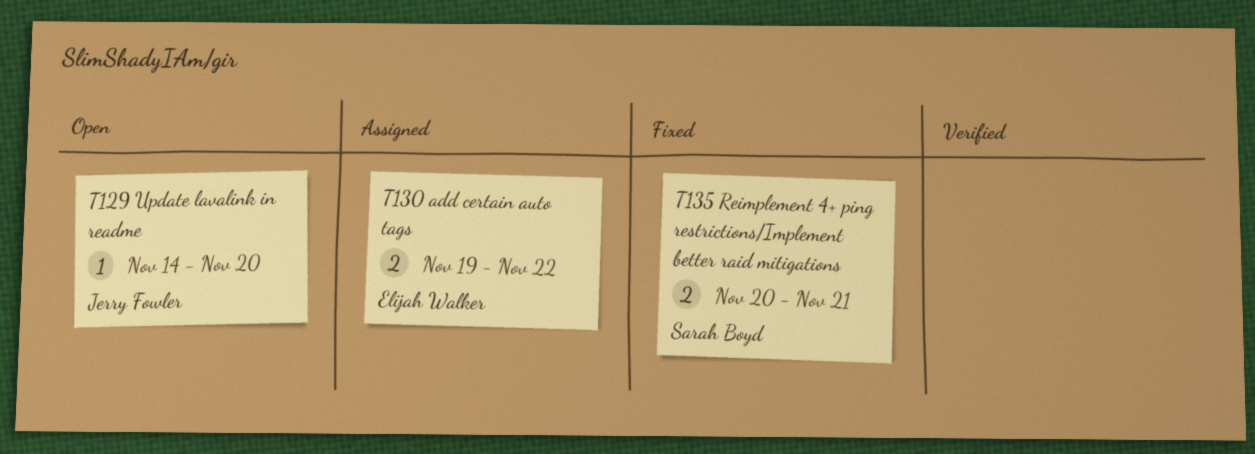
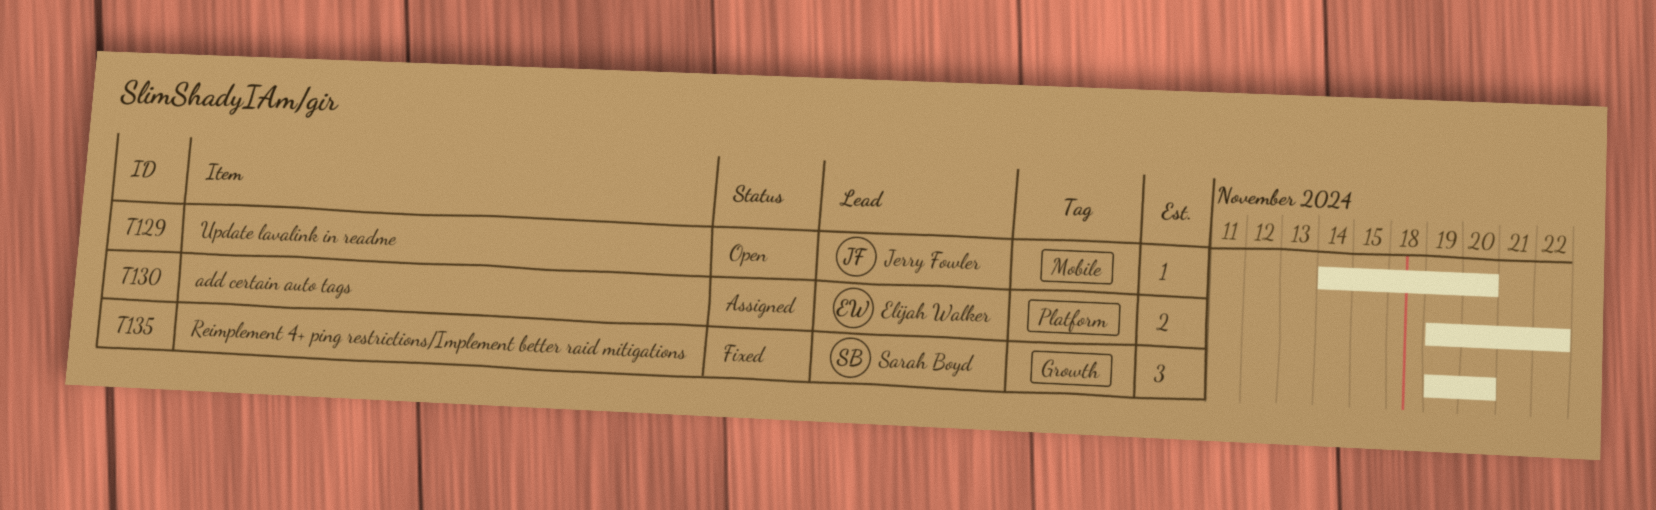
T135, estimate: 2 -> 3
T135, start: Nov 20 -> Nov 19
T135, due: Nov 21 -> Nov 20

